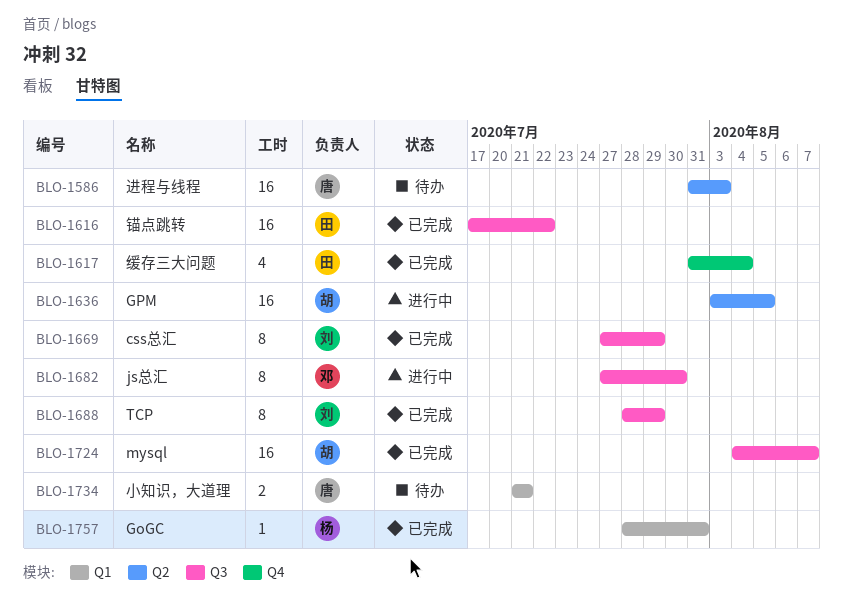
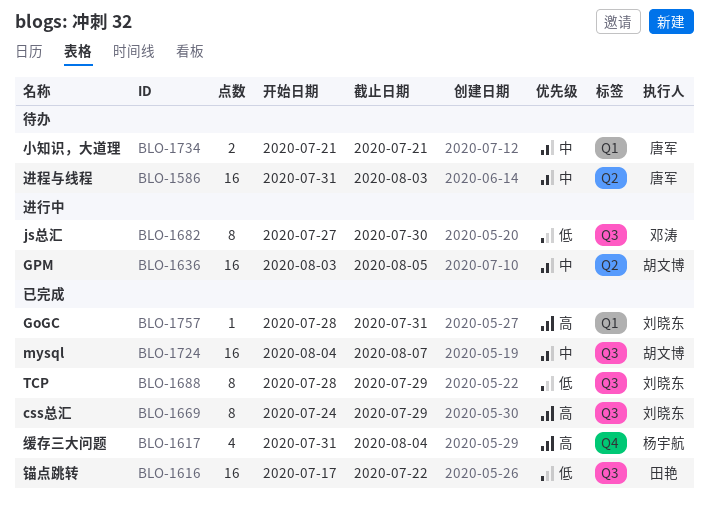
BLO-1617, owner: 田艳 -> 杨宇航
BLO-1669, start: Jul 27 -> Jul 24
BLO-1757, owner: 杨宇航 -> 刘晓东

